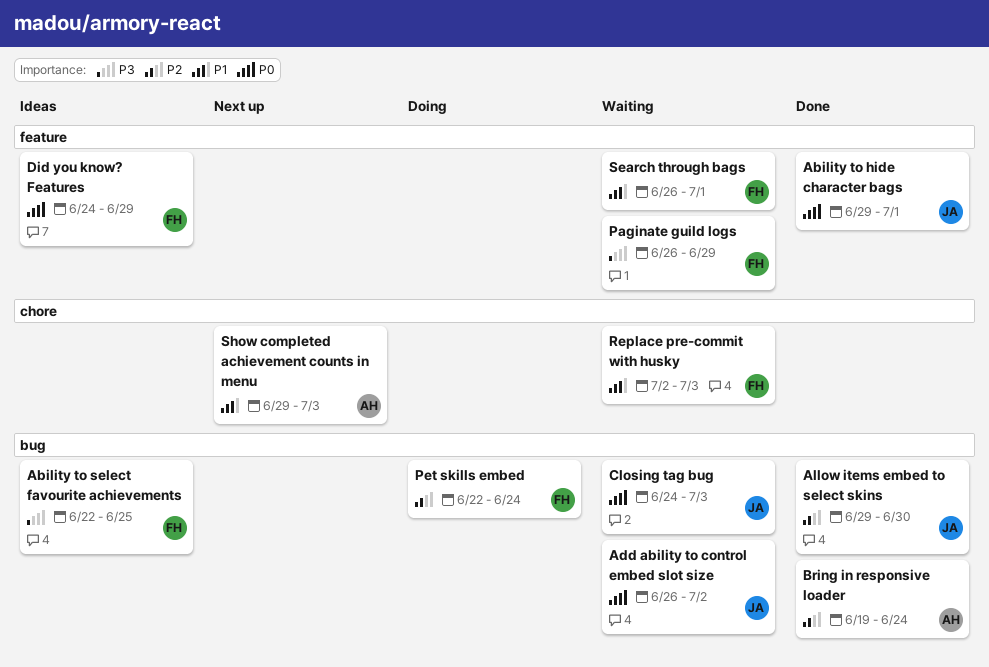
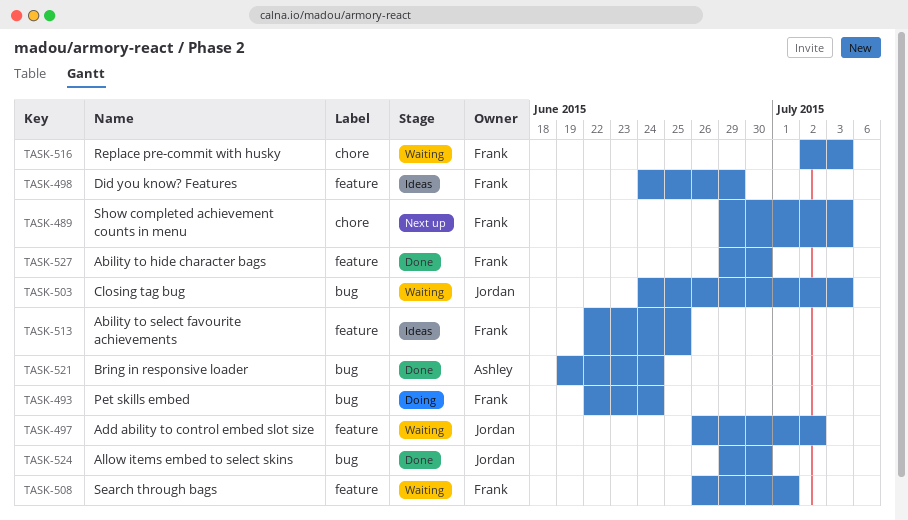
Ability to hide character bags, owner: Jordan -> Frank
Ability to hide character bags, due: Jul 1 -> Jun 30
Ability to select favourite achievements, label: bug -> feature
Add ability to control embed slot size, label: bug -> feature
Paginate guild logs: present -> none
Show completed achievement counts in menu, owner: Ashley -> Frank

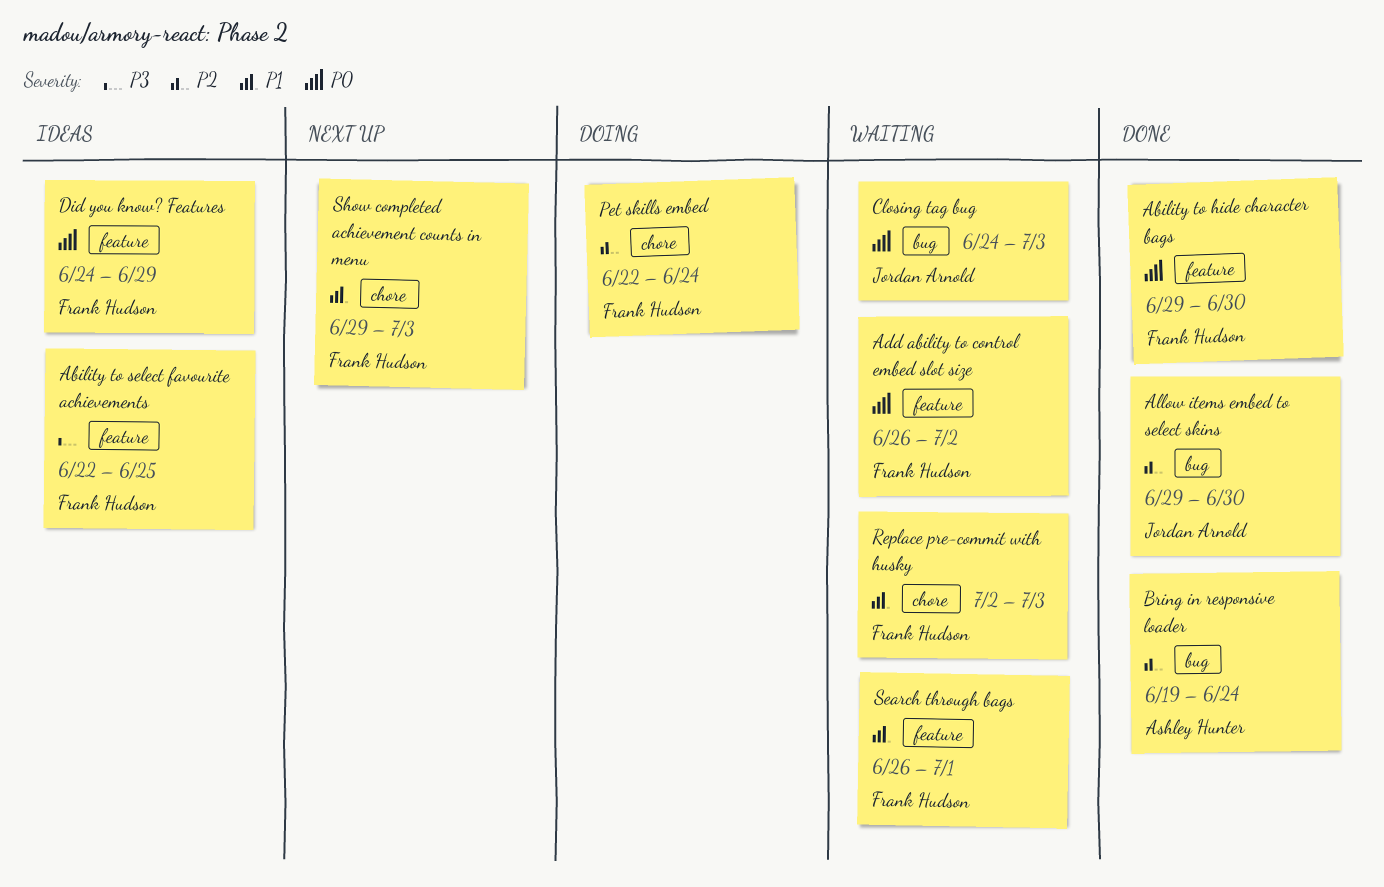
Add ability to control embed slot size, owner: Jordan Arnold -> Frank Hudson
Pet skills embed, label: bug -> chore

